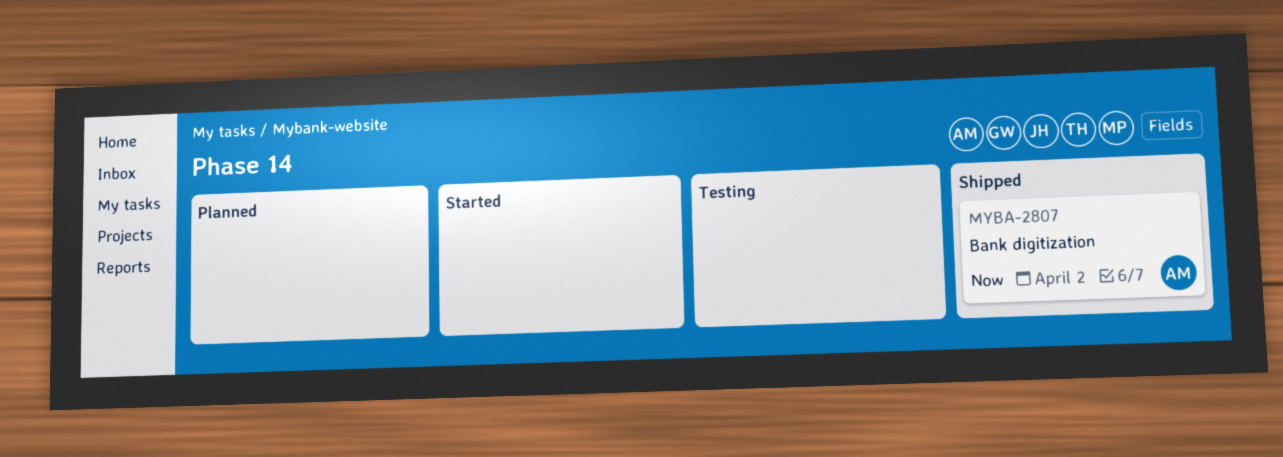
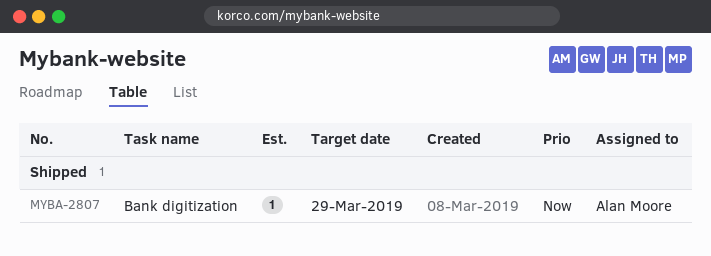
MYBA-2807, due: Apr 2 -> Mar 29

